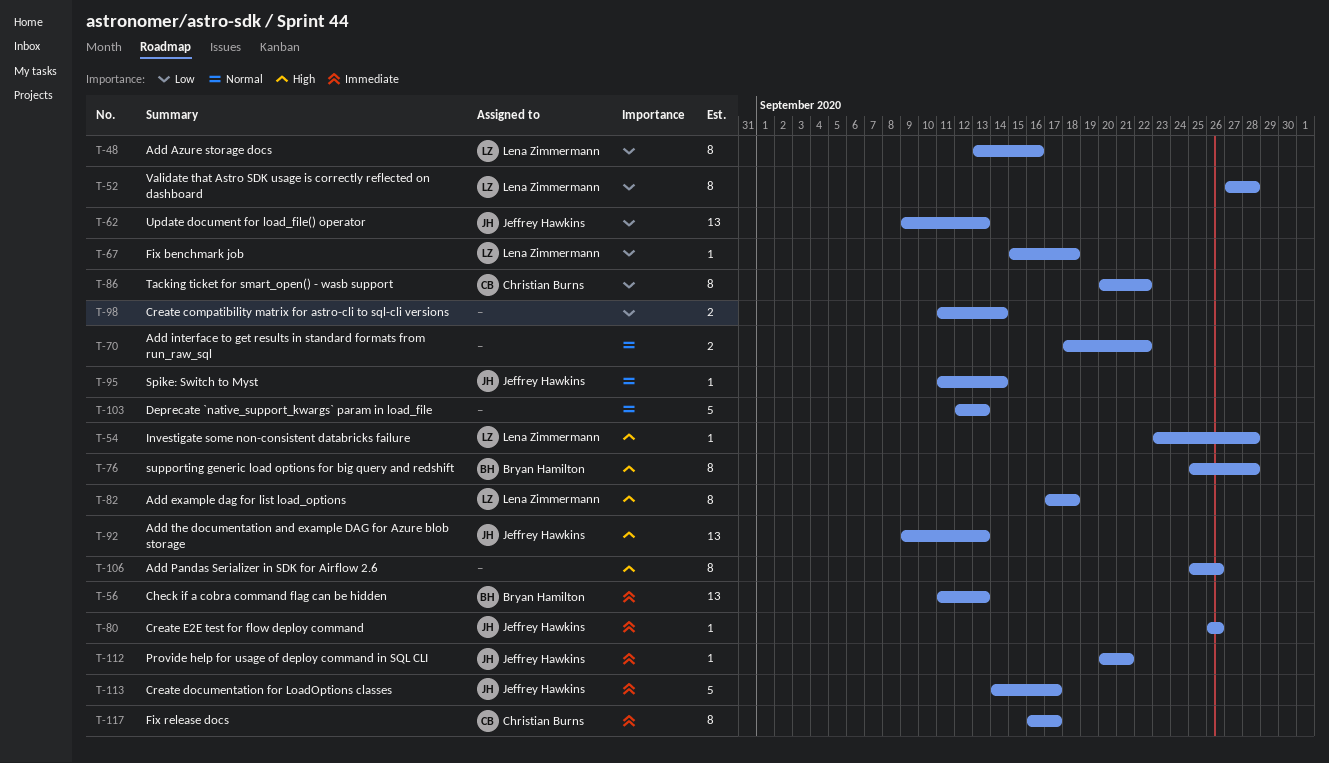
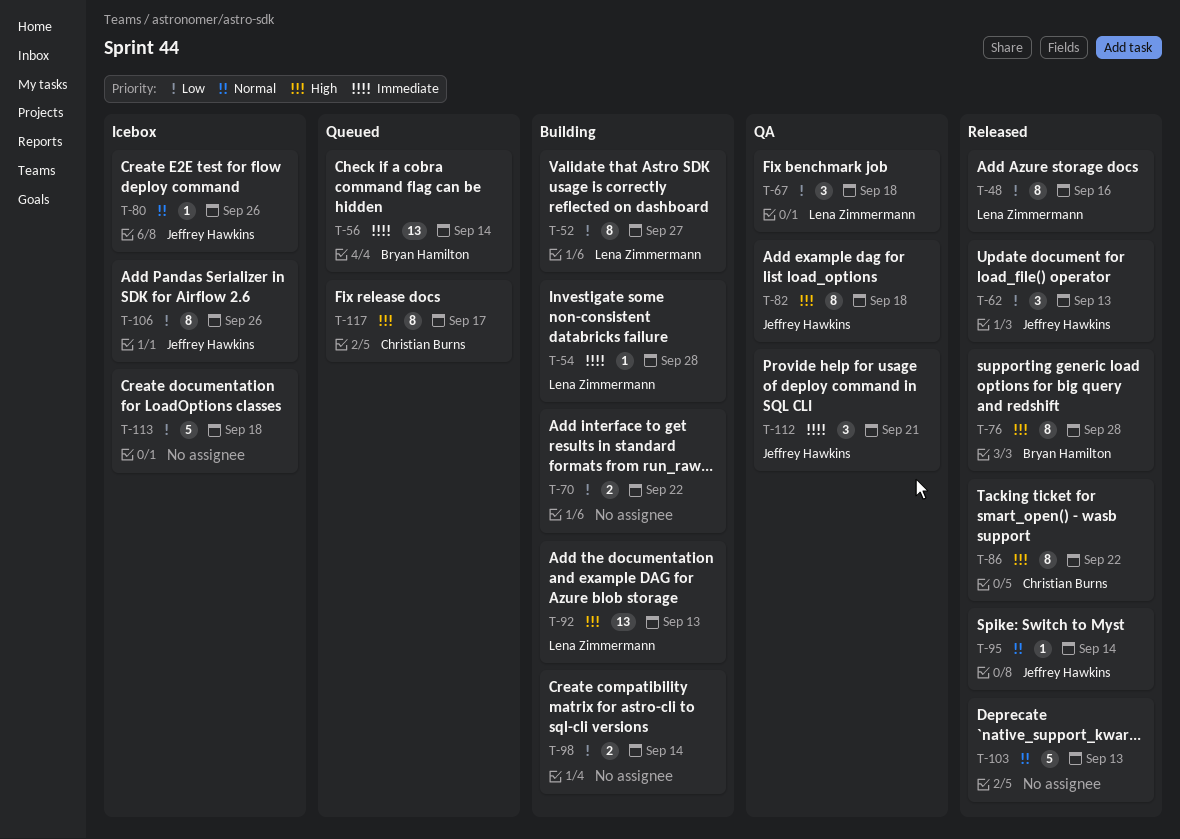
T-52, due: Sep 28 -> Sep 27
T-54, priority: High -> Immediate
T-56, due: Sep 13 -> Sep 14
T-62, estimate: 13 -> 3
T-67, estimate: 1 -> 3
T-70, priority: Normal -> Low
T-80, priority: Immediate -> Normal
T-82, owner: Lena Zimmermann -> Jeffrey Hawkins
T-86, priority: Low -> High
T-92, owner: Jeffrey Hawkins -> Lena Zimmermann
T-106, owner: none -> Jeffrey Hawkins
T-106, priority: High -> Low
T-112, estimate: 1 -> 3
T-113, owner: Jeffrey Hawkins -> none
T-113, priority: Immediate -> Low
T-113, due: Sep 17 -> Sep 18
T-117, priority: Immediate -> High

